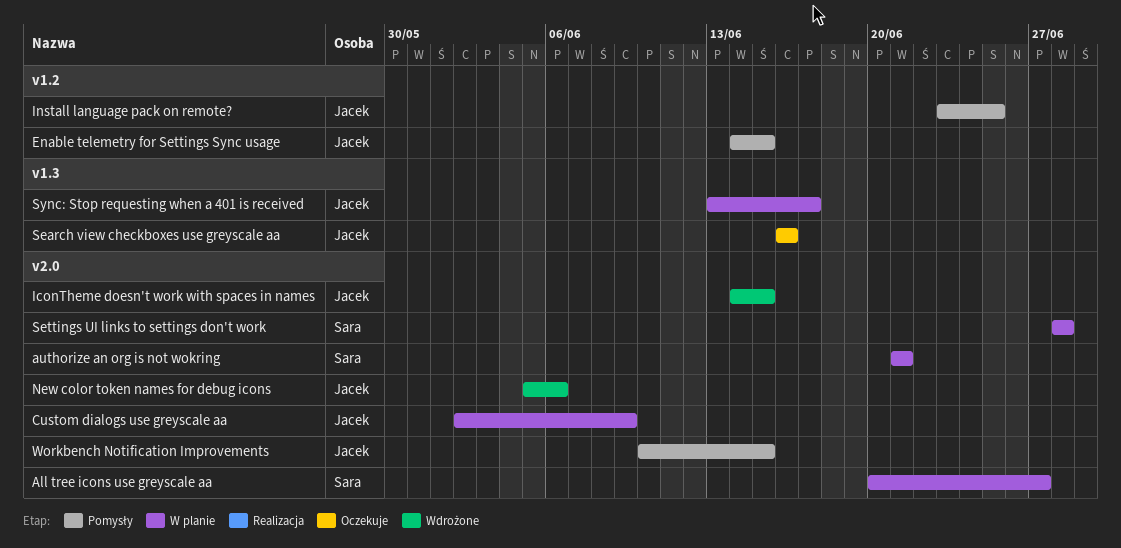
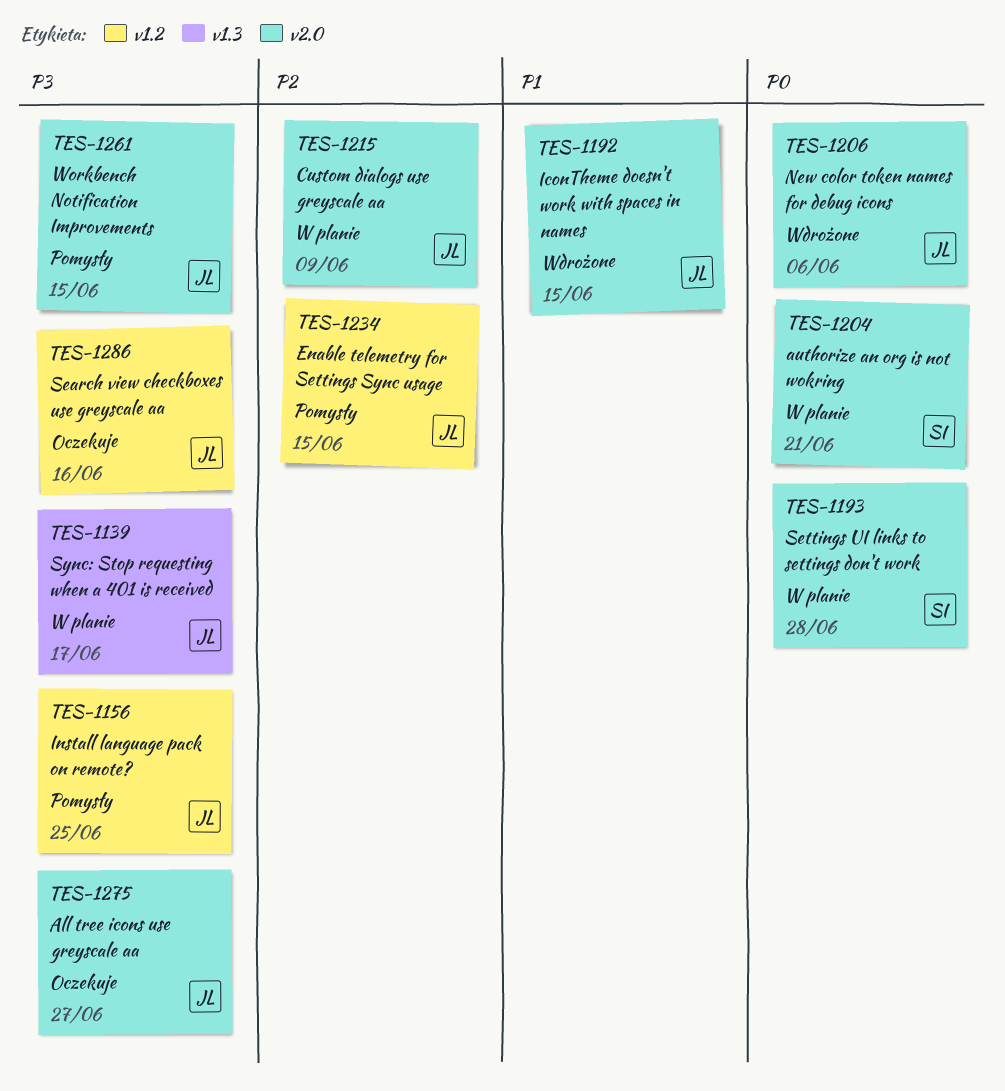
All tree icons use greyscale aa, status: W planie -> Oczekuje
All tree icons use greyscale aa, owner: Sara -> Jacek
Search view checkboxes use greyscale aa, label: v1.3 -> v1.2

